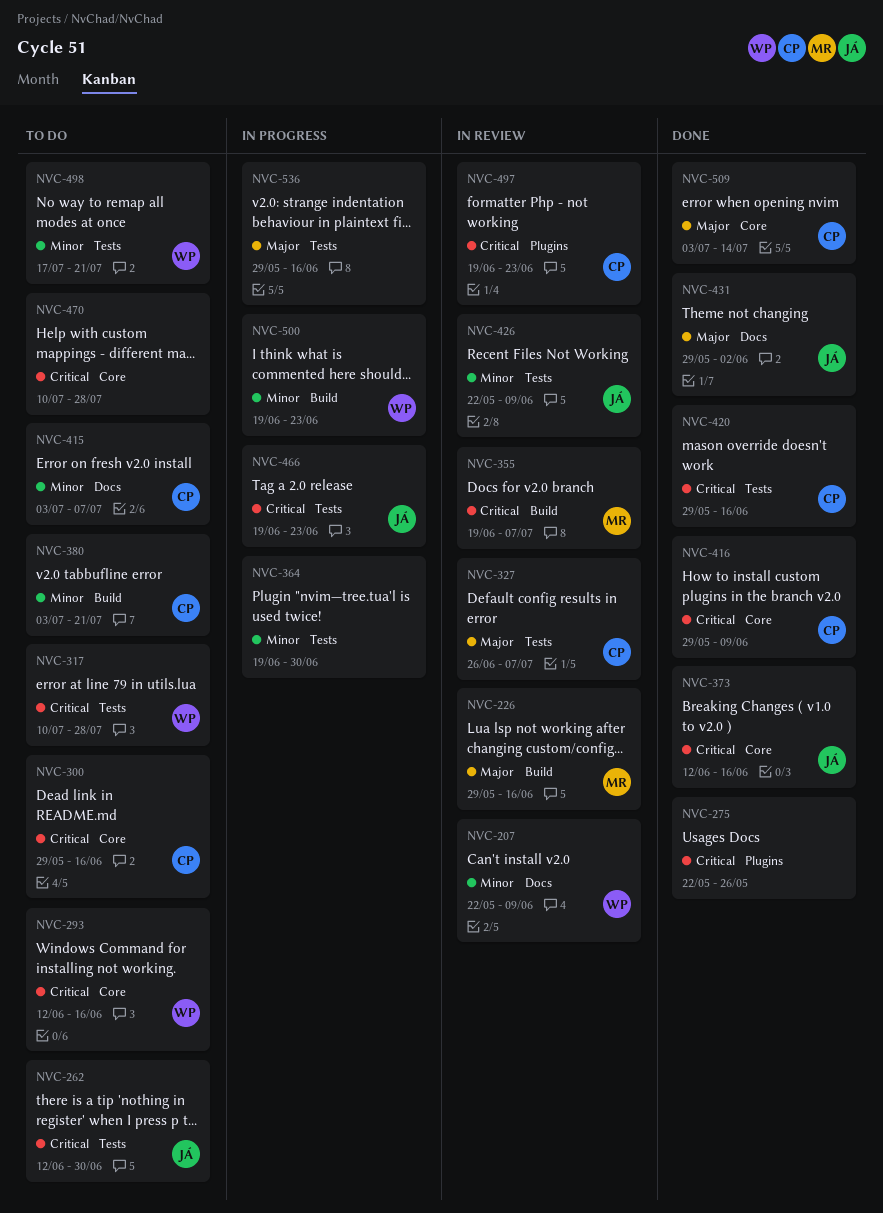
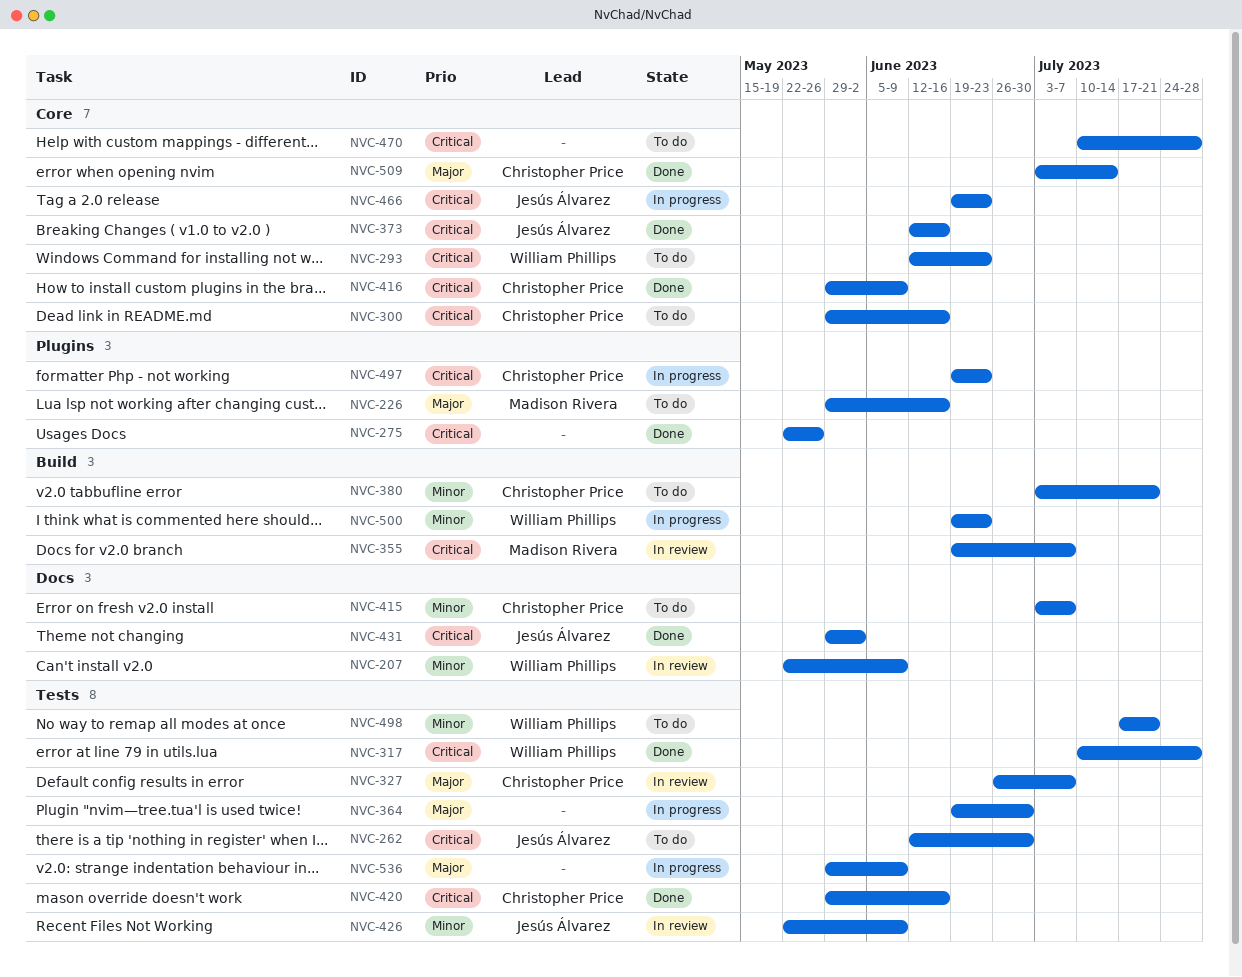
NVC-226, status: In review -> To do
NVC-226, label: Build -> Plugins
NVC-293, due: Jun 16 -> Jun 23
NVC-317, status: To do -> Done
NVC-364, priority: Minor -> Major
NVC-431, priority: Major -> Critical
NVC-466, label: Tests -> Core
NVC-497, status: In review -> In progress
NVC-536, due: Jun 16 -> Jun 9

